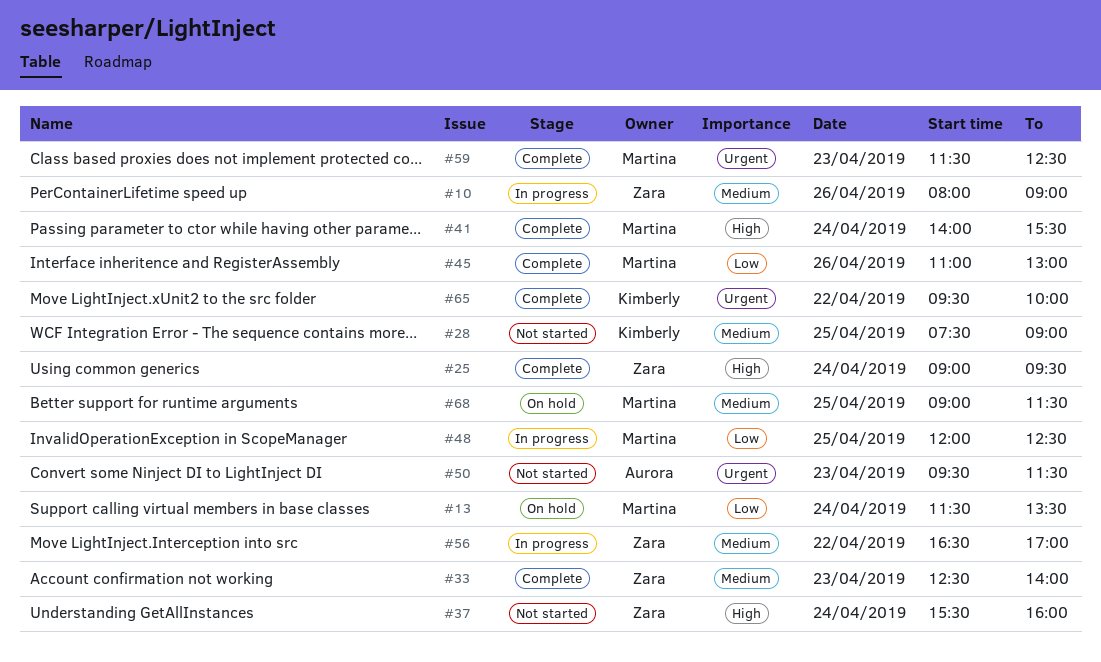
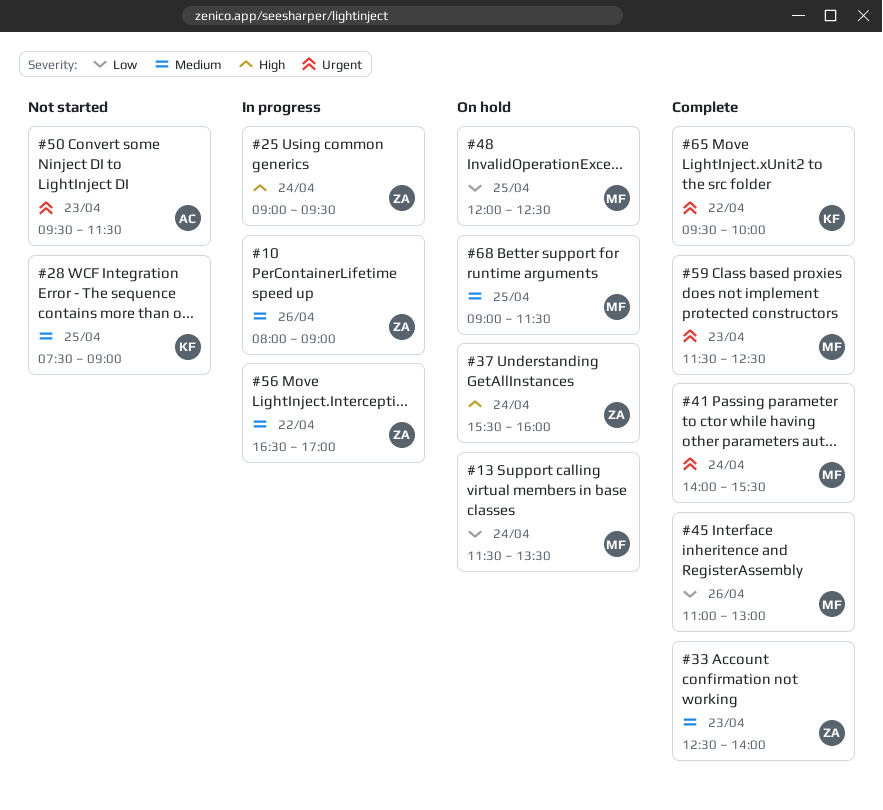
#25, status: Complete -> In progress
#37, status: Not started -> On hold
#41, priority: High -> Urgent
#48, status: In progress -> On hold

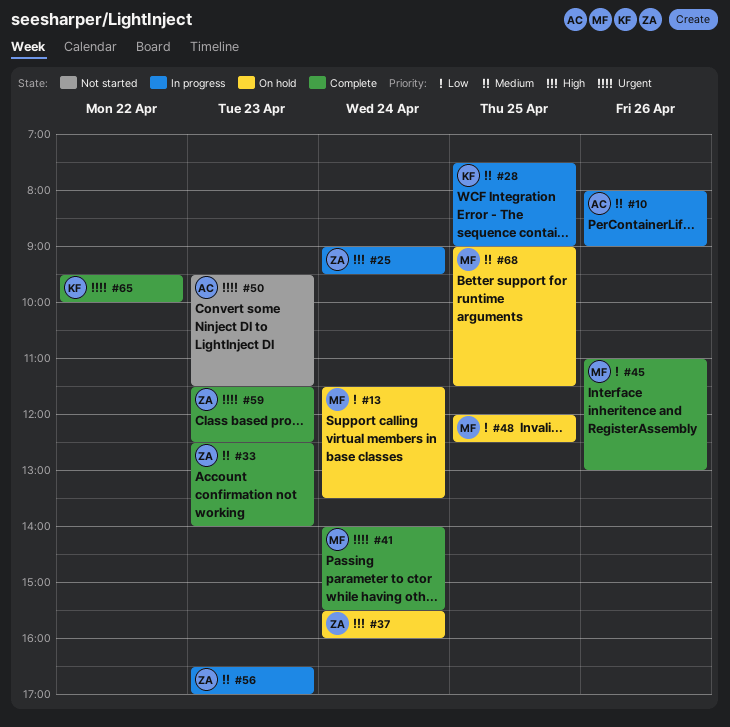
#10, owner: ZA -> AC
#28, status: Not started -> In progress
#56, day: Apr 22 -> Apr 23
#59, owner: MF -> ZA

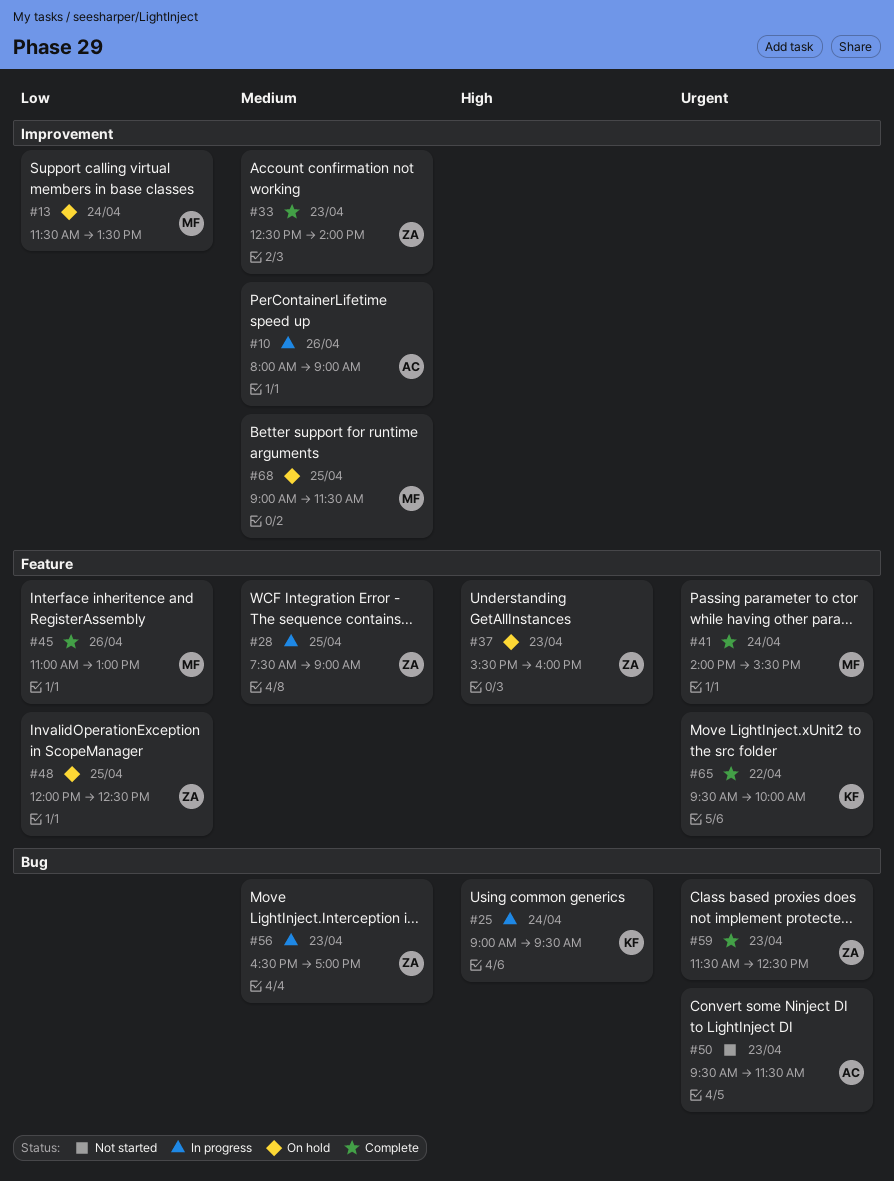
#25, owner: ZA -> KF
#28, owner: KF -> ZA
#37, day: Apr 24 -> Apr 23
#48, owner: MF -> ZA

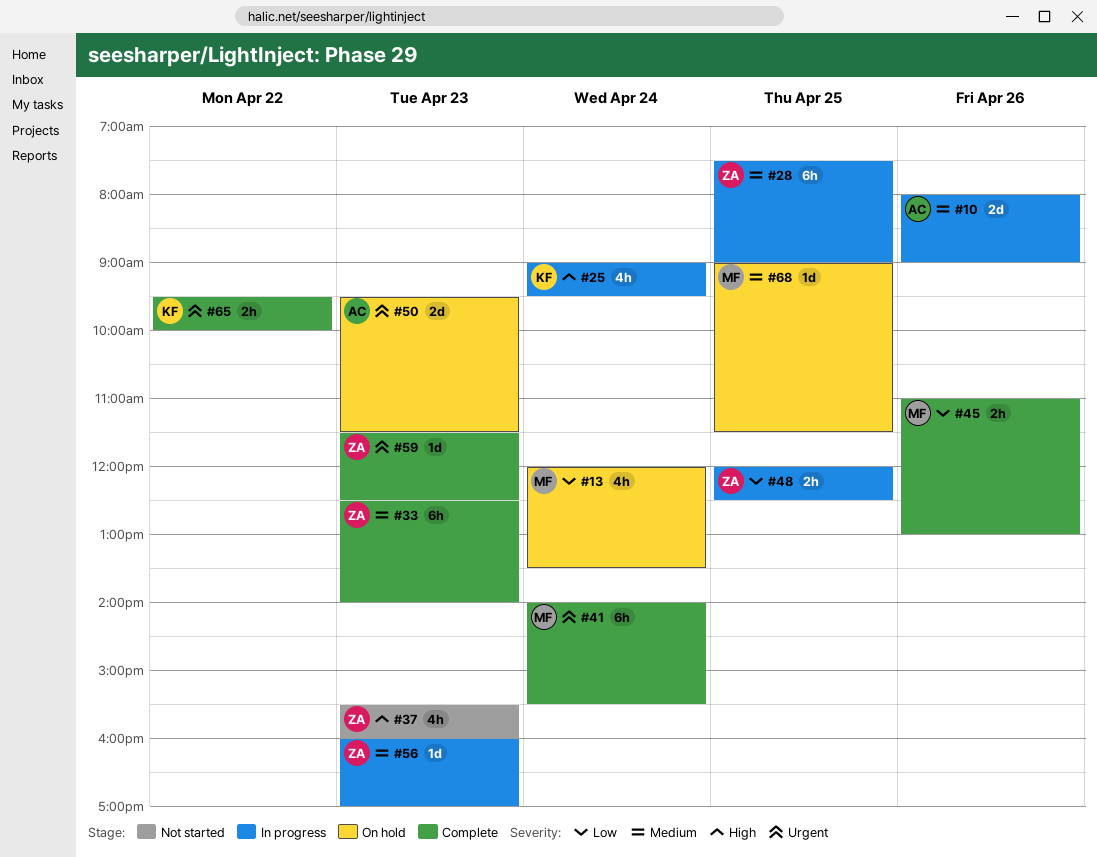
#13, begins: 11:30 -> 12:00
#37, status: On hold -> Not started
#48, status: On hold -> In progress
#50, status: Not started -> On hold
#56, begins: 16:30 -> 16:00

